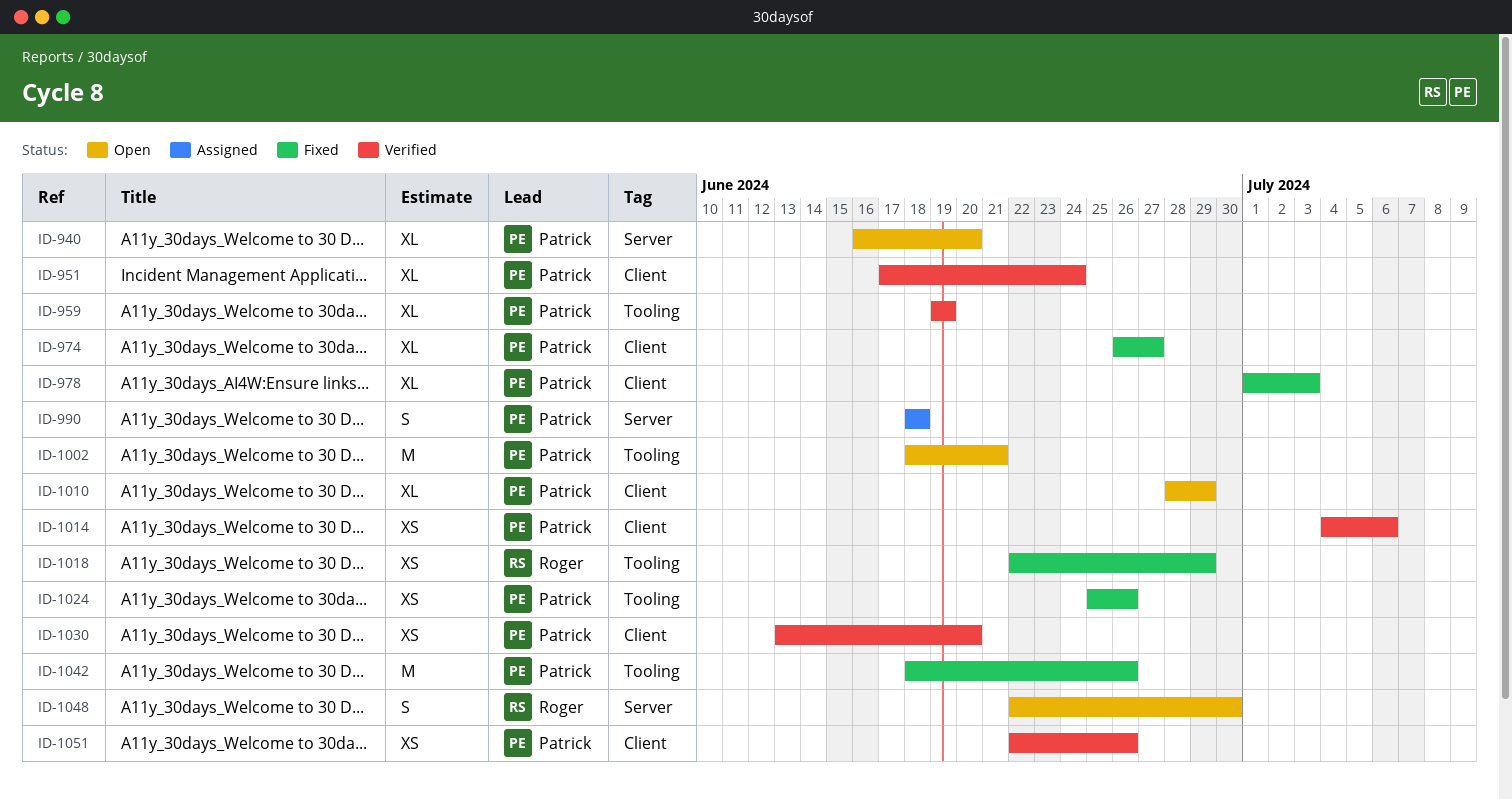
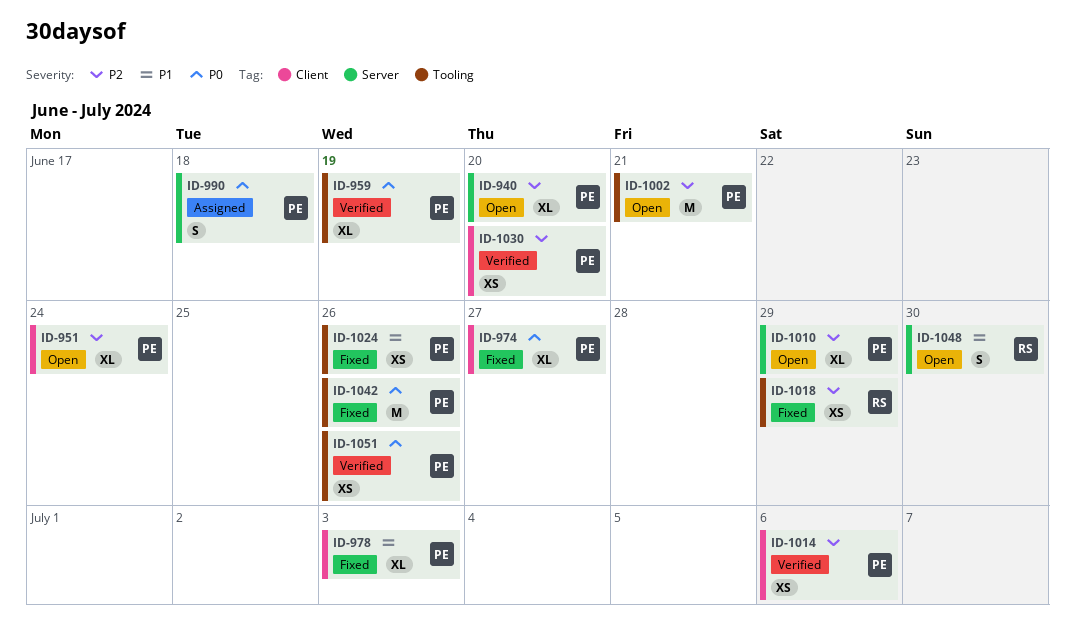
ID-951, status: Verified -> Open
ID-1010, label: Client -> Server
ID-1051, label: Client -> Tooling

